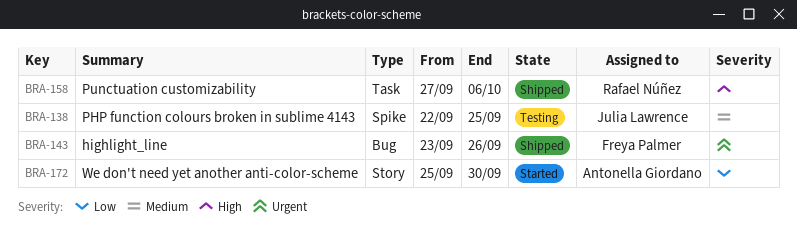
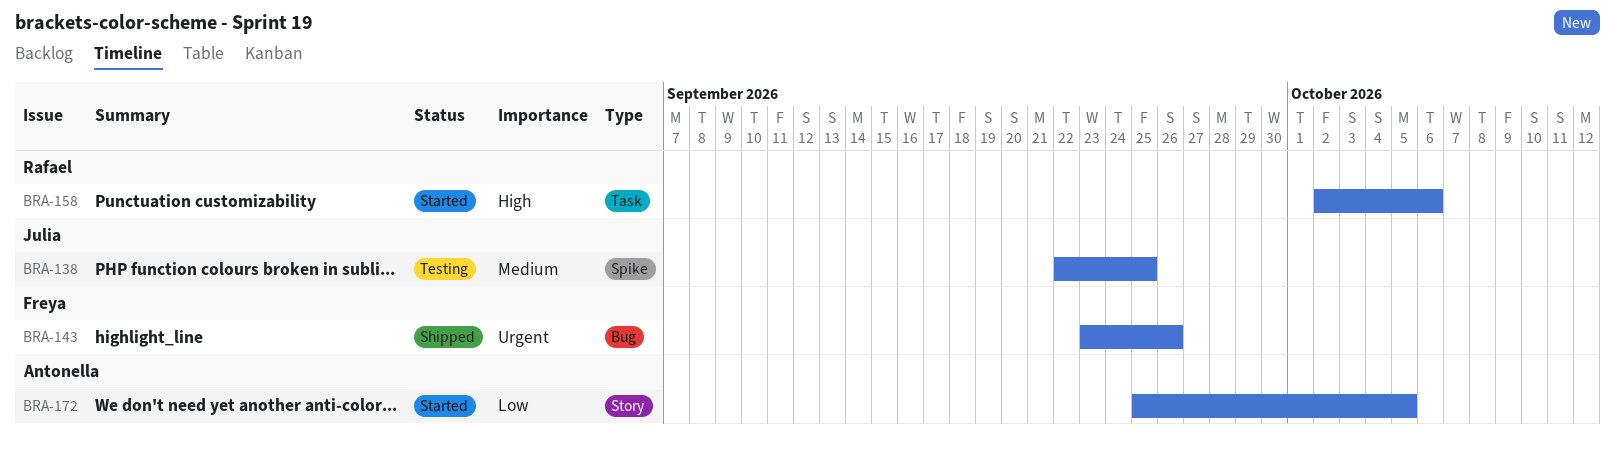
BRA-158, status: Shipped -> Started
BRA-158, start: Sep 27 -> Oct 2
BRA-172, due: Sep 30 -> Oct 5

